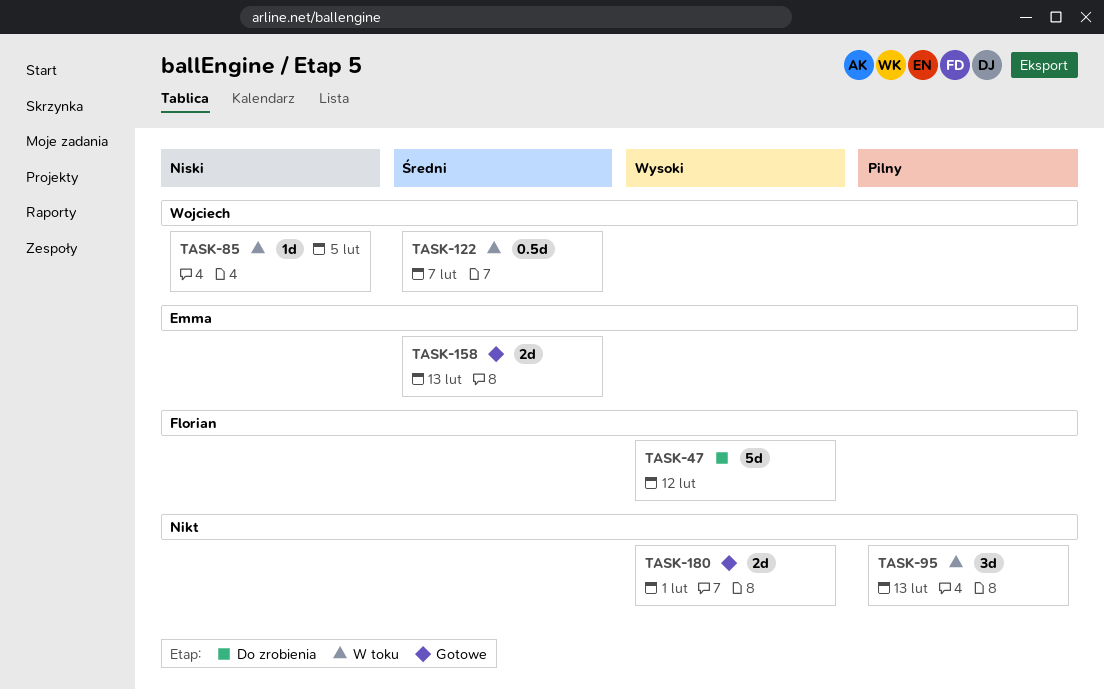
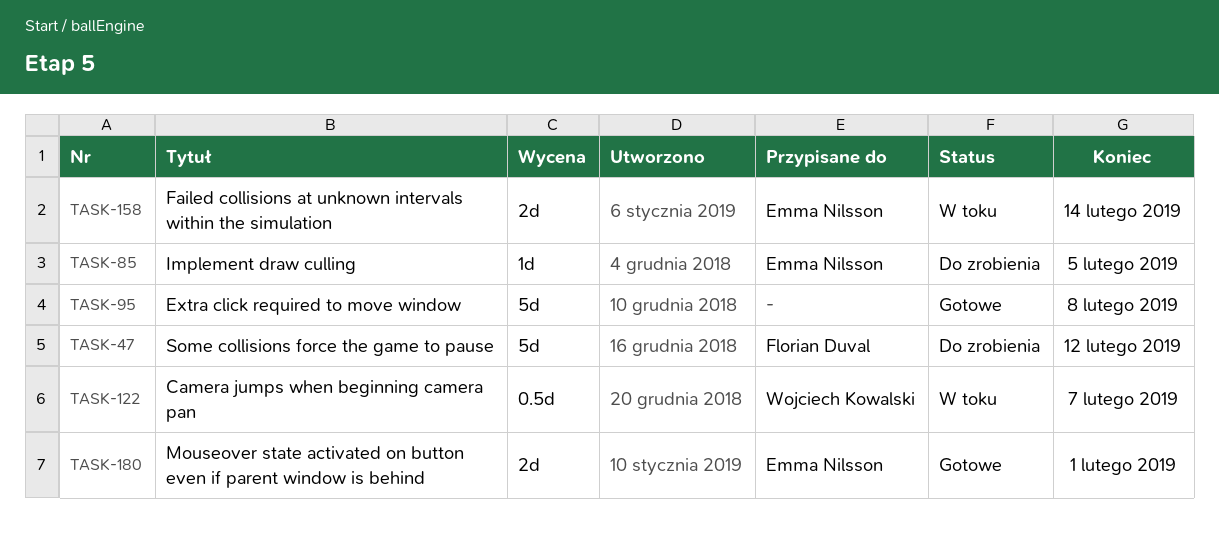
TASK-85, status: W toku -> Do zrobienia
TASK-85, owner: Wojciech Kowalski -> Emma Nilsson
TASK-95, status: W toku -> Gotowe
TASK-95, estimate: 3d -> 5d
TASK-95, due: Feb 13 -> Feb 8
TASK-158, status: Gotowe -> W toku
TASK-158, due: Feb 13 -> Feb 14
TASK-180, owner: none -> Emma Nilsson

